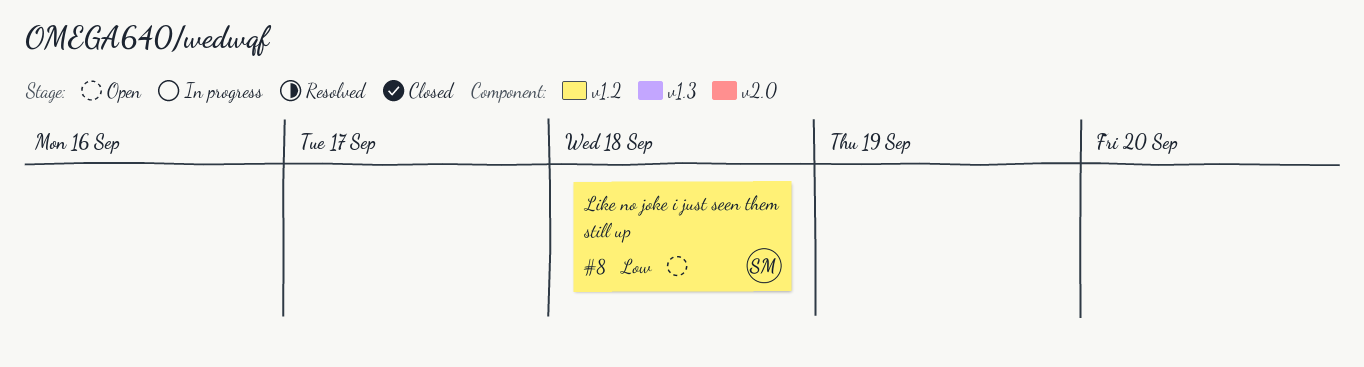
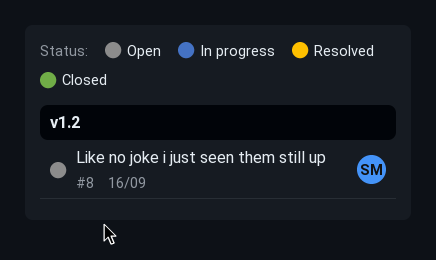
#8, due: Sep 18 -> Sep 16

